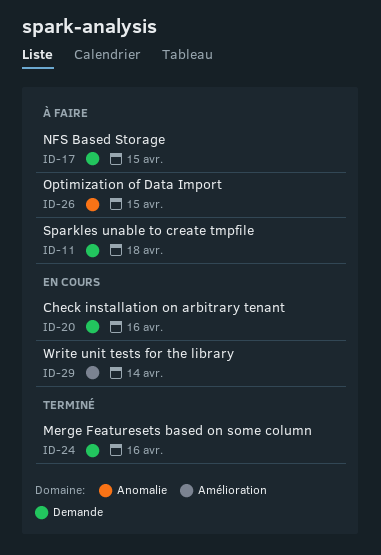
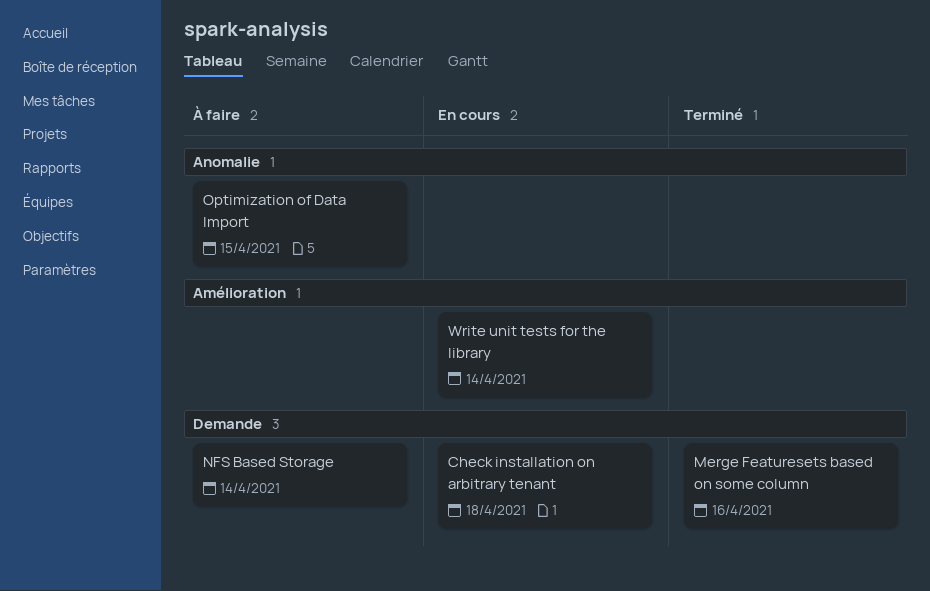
Check installation on arbitrary tenant, due: Apr 16 -> Apr 18
NFS Based Storage, due: Apr 15 -> Apr 14
Sparkles unable to create tmpfile: present -> none

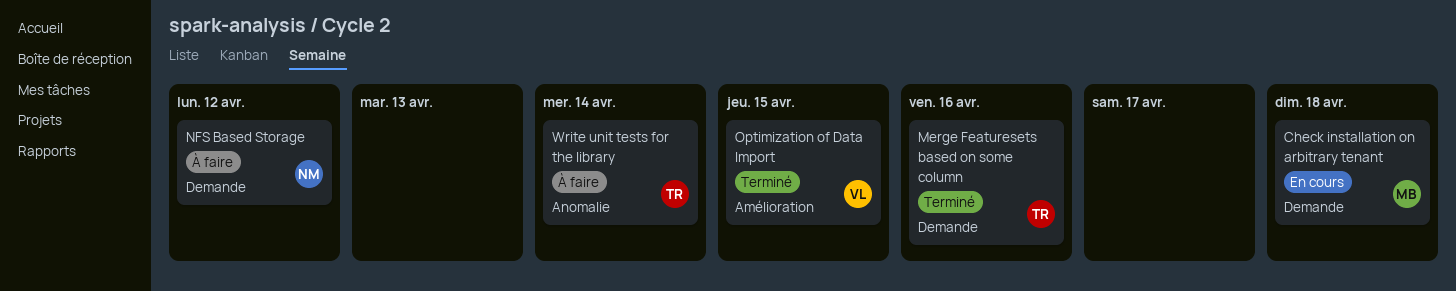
NFS Based Storage, due: Apr 14 -> Apr 12
Optimization of Data Import, status: À faire -> Terminé
Optimization of Data Import, label: Anomalie -> Amélioration
Write unit tests for the library, status: En cours -> À faire
Write unit tests for the library, label: Amélioration -> Anomalie

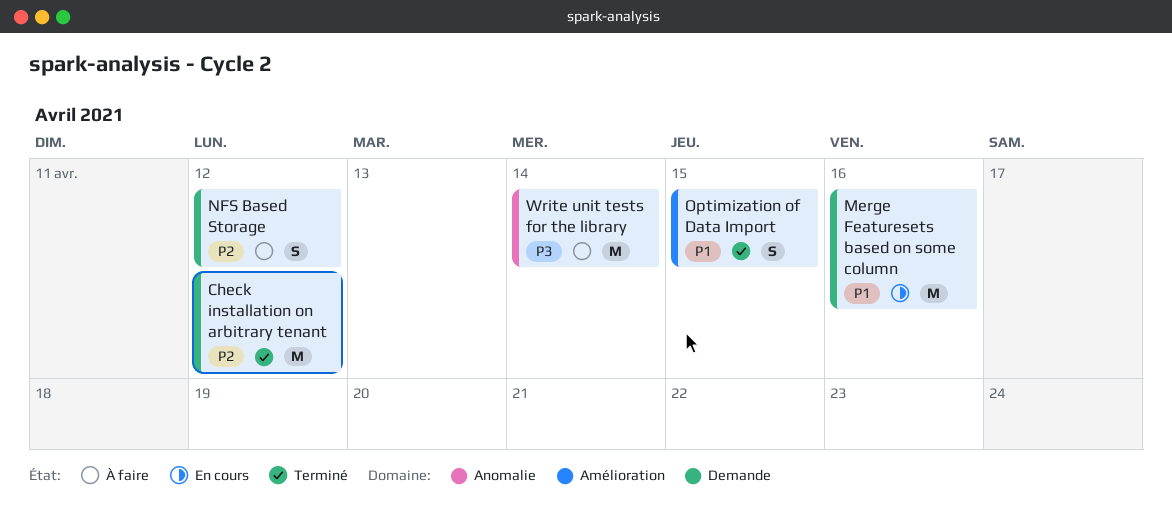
Check installation on arbitrary tenant, status: En cours -> Terminé
Check installation on arbitrary tenant, due: Apr 18 -> Apr 12
Merge Featuresets based on some column, status: Terminé -> En cours

